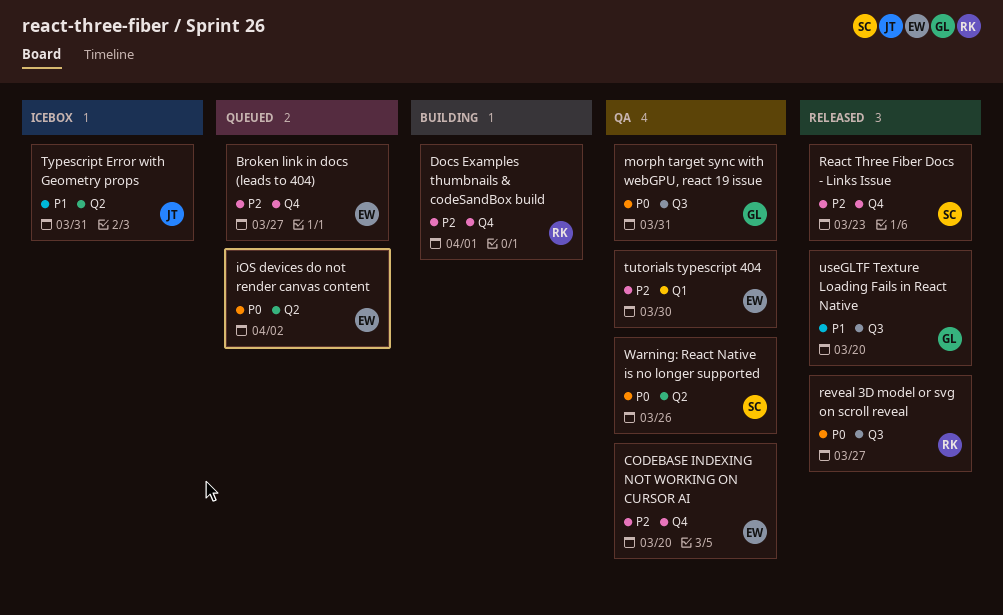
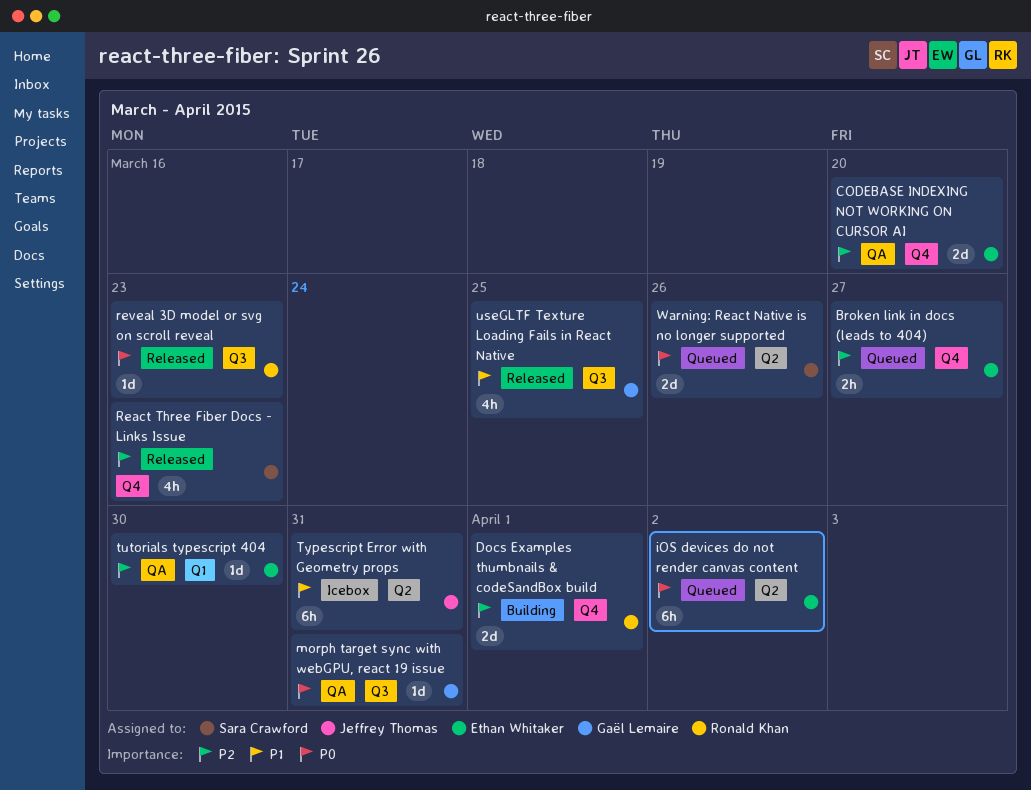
reveal 3D model or svg on scroll reveal, due: Mar 27 -> Mar 23
useGLTF Texture Loading Fails in React Native, due: Mar 20 -> Mar 25
Warning: React Native is no longer supported, status: QA -> Queued

